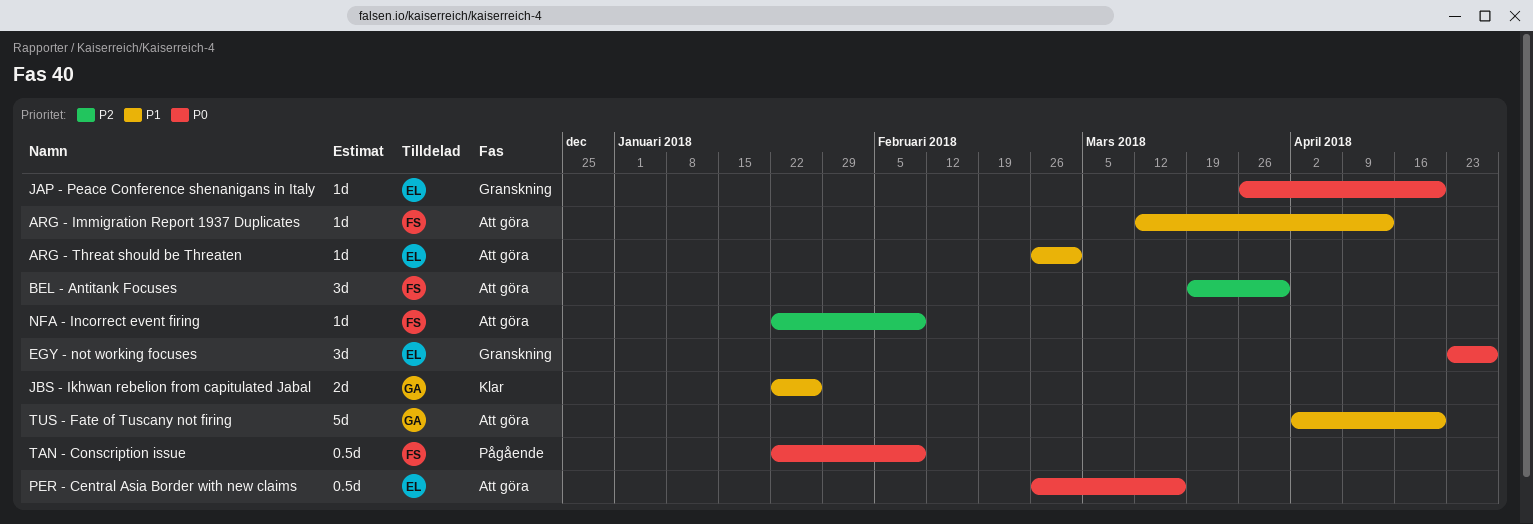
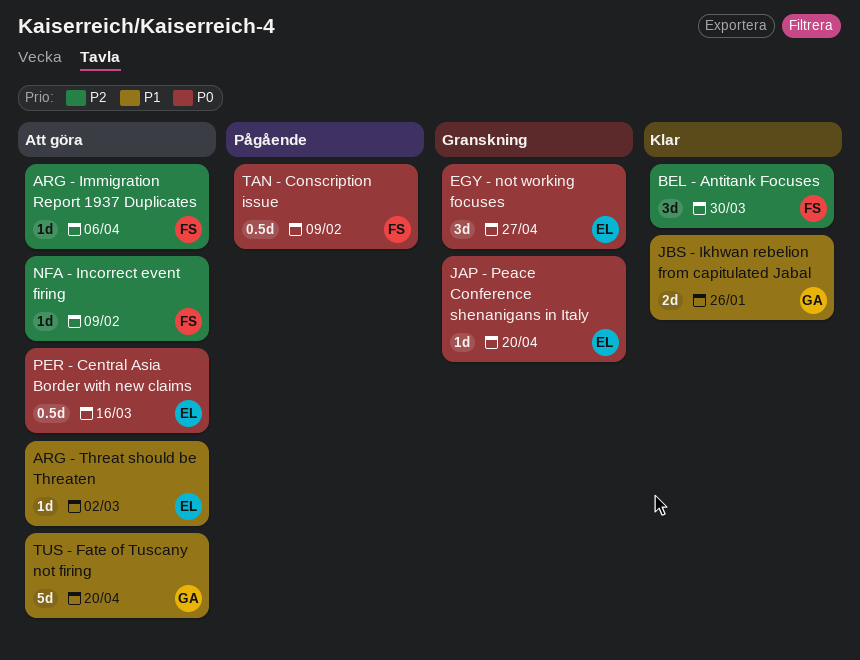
ARG - Immigration Report 1937 Duplicates, priority: P1 -> P2
ARG - Immigration Report 1937 Duplicates, due: Apr 13 -> Apr 6
BEL - Antitank Focuses, status: Att göra -> Klar

